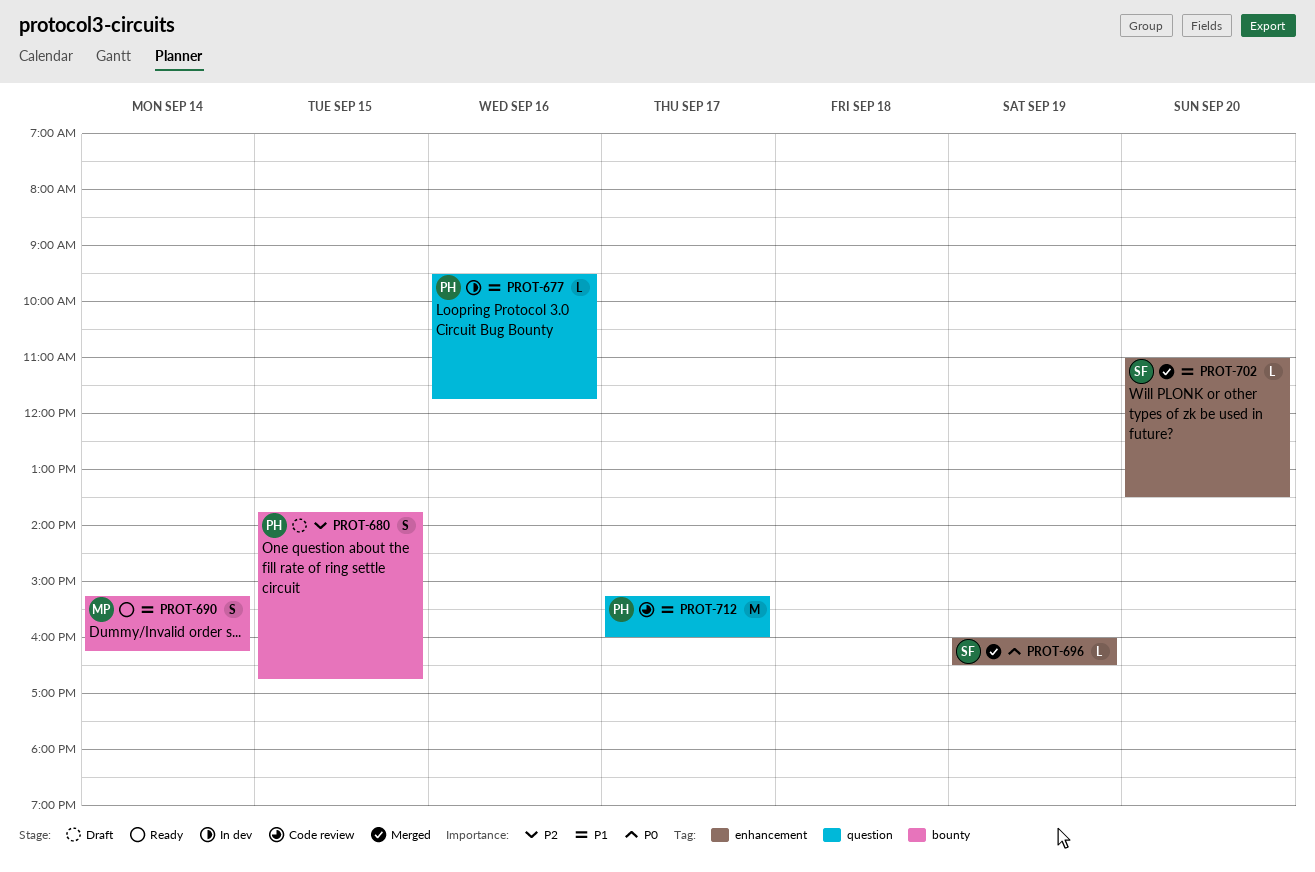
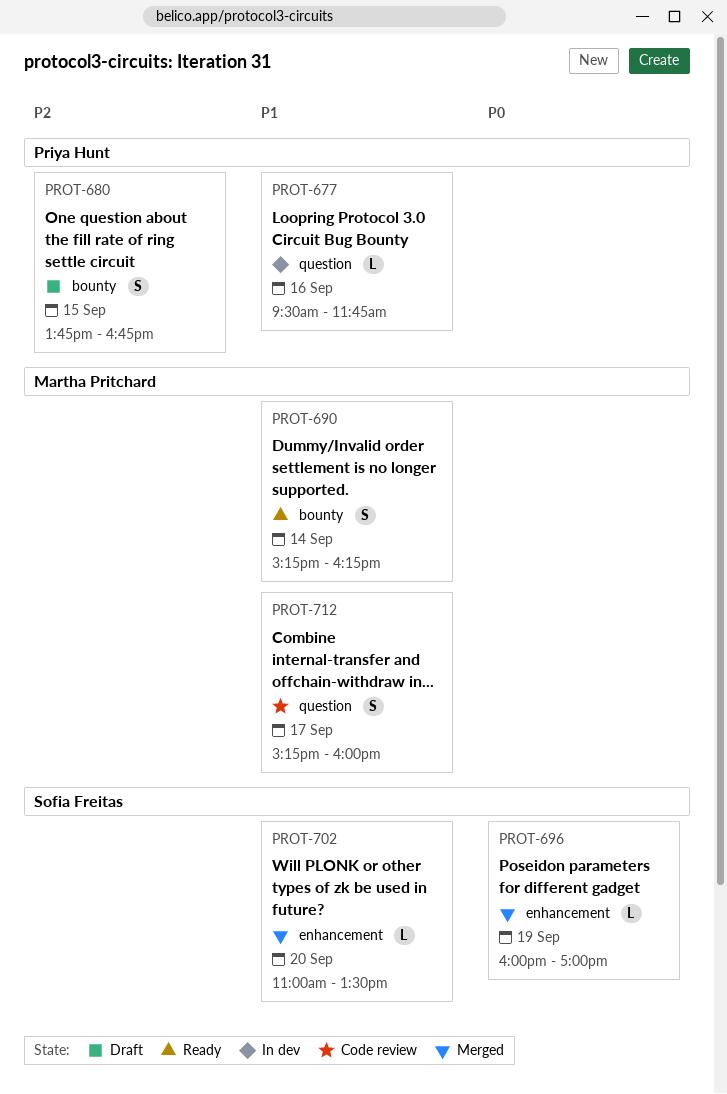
PROT-696, ends: 16:30 -> 17:00
PROT-712, owner: Priya Hunt -> Martha Pritchard
PROT-712, estimate: M -> S

